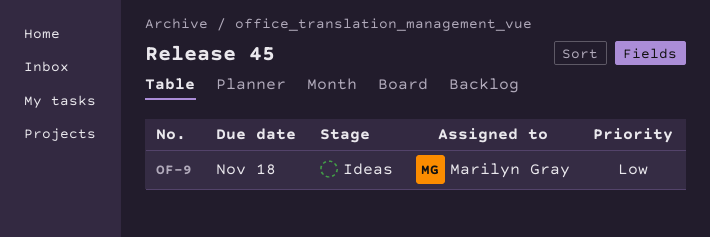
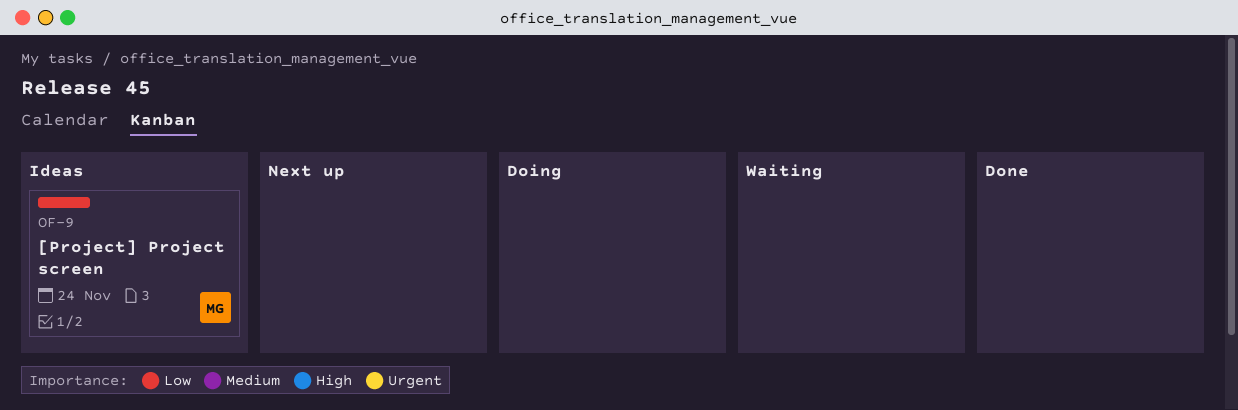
OF-9, due: Nov 18 -> Nov 24

